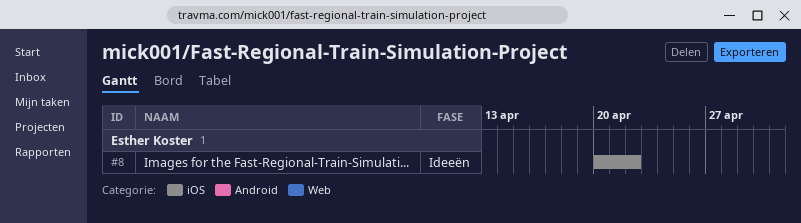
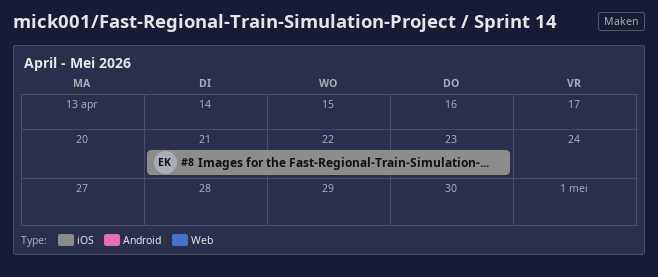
#8, start: Apr 20 -> Apr 21
#8, due: Apr 22 -> Apr 23

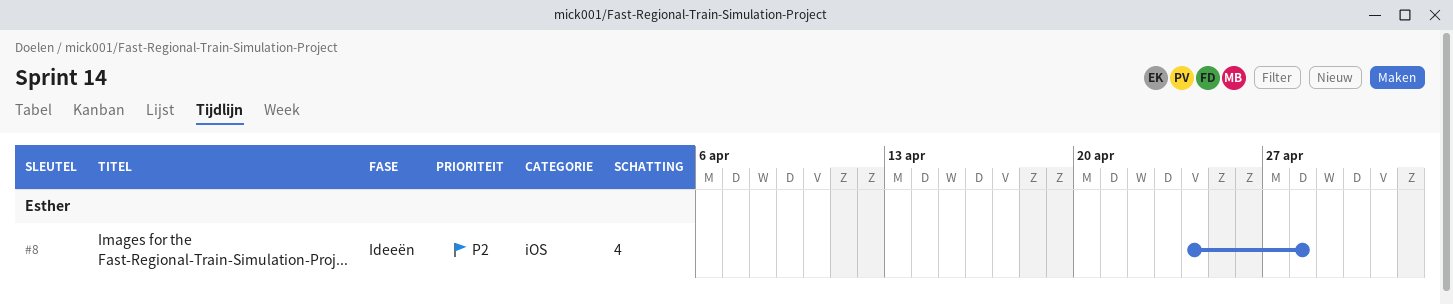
#8, start: Apr 21 -> Apr 24
#8, due: Apr 23 -> Apr 28

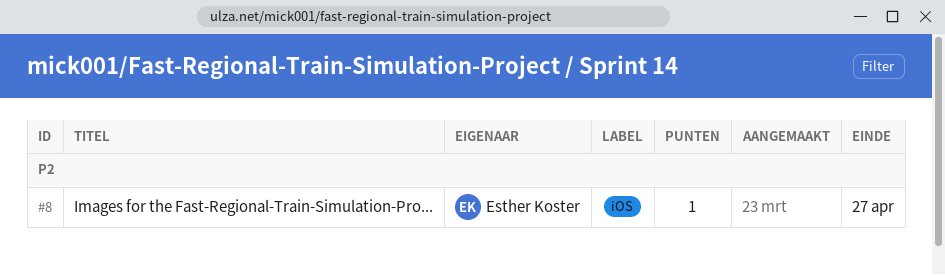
#8, estimate: 4 -> 1
#8, due: Apr 28 -> Apr 27

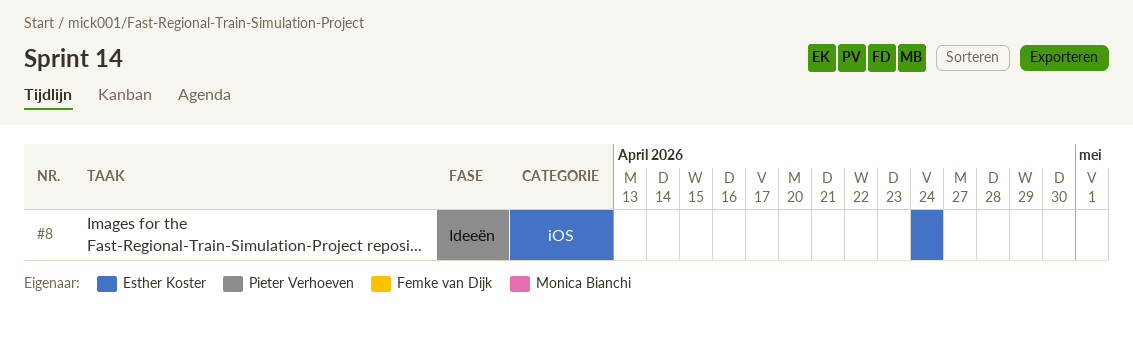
#8, due: Apr 27 -> Apr 24

